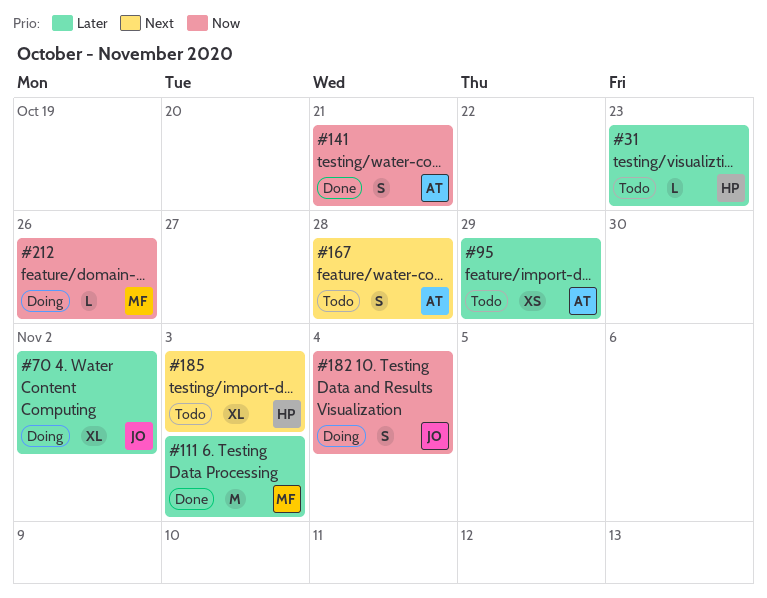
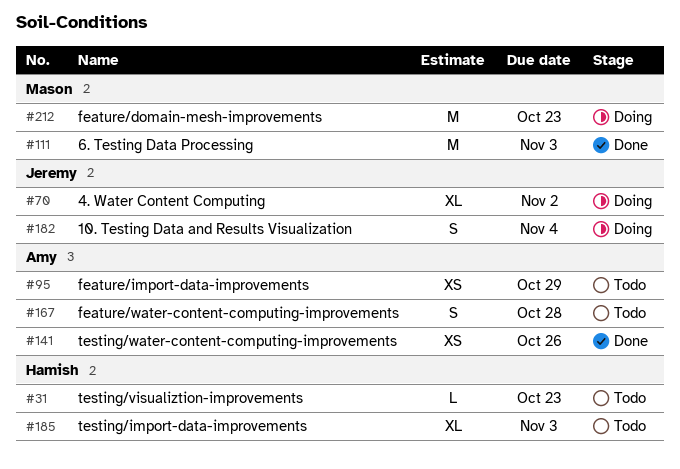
#141, estimate: S -> XS
#141, due: Oct 21 -> Oct 26
#212, estimate: L -> M
#212, due: Oct 26 -> Oct 23

